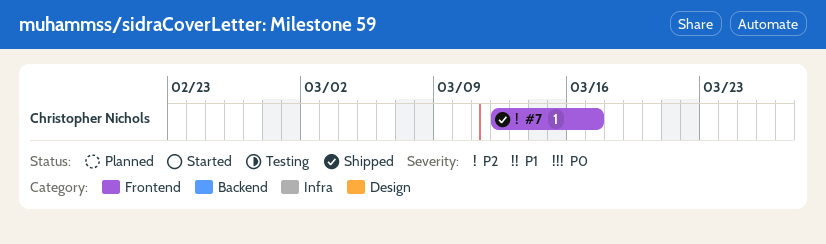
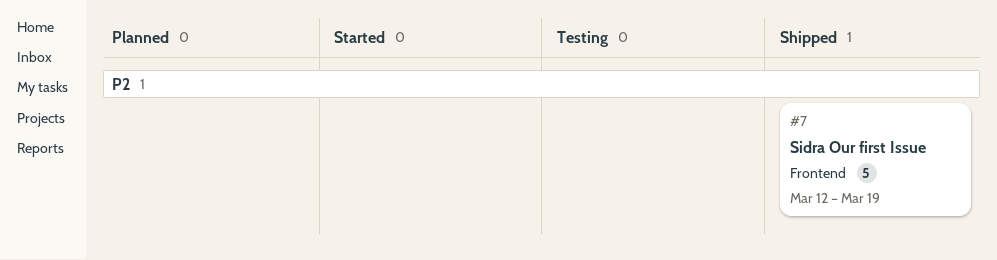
#7, estimate: 1 -> 5
#7, due: Mar 17 -> Mar 19

